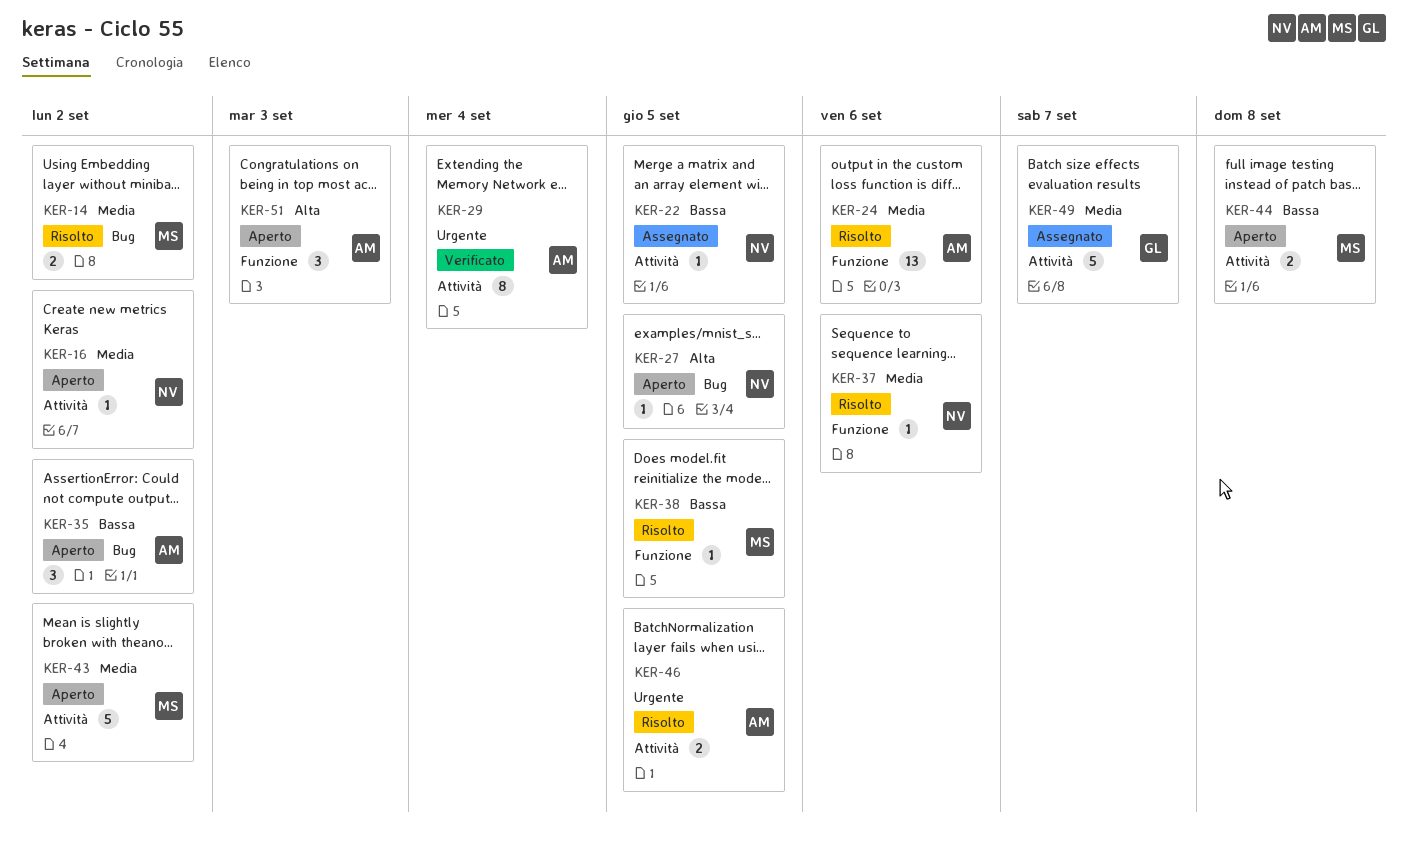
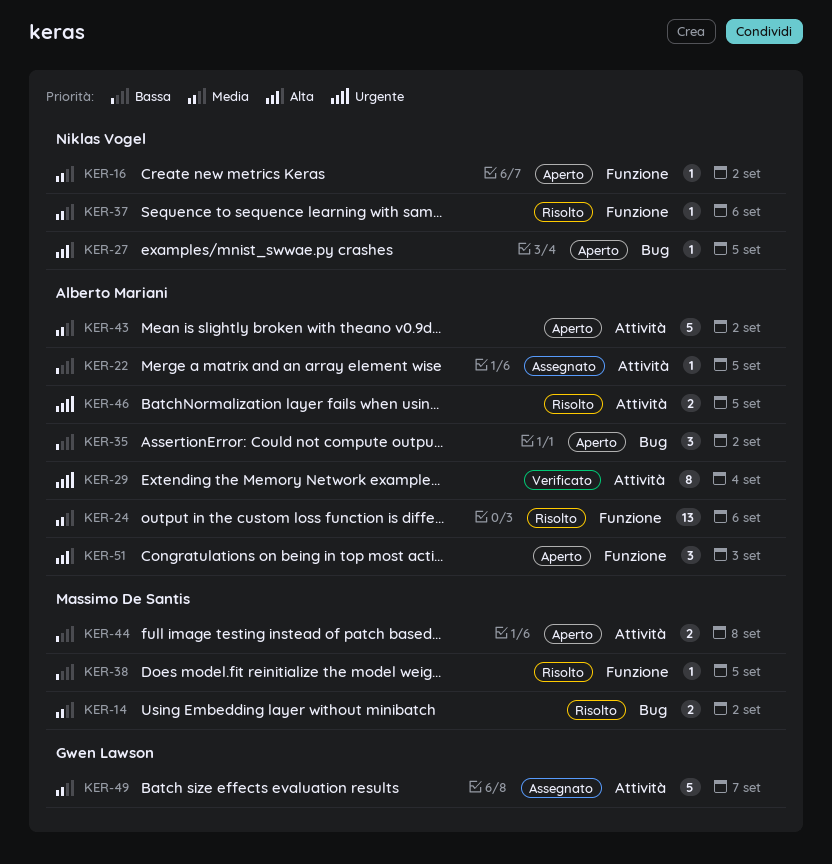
KER-16, label: Attività -> Funzione
KER-22, owner: Niklas Vogel -> Alberto Mariani
KER-43, owner: Massimo De Santis -> Alberto Mariani

